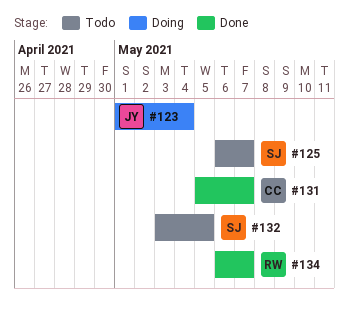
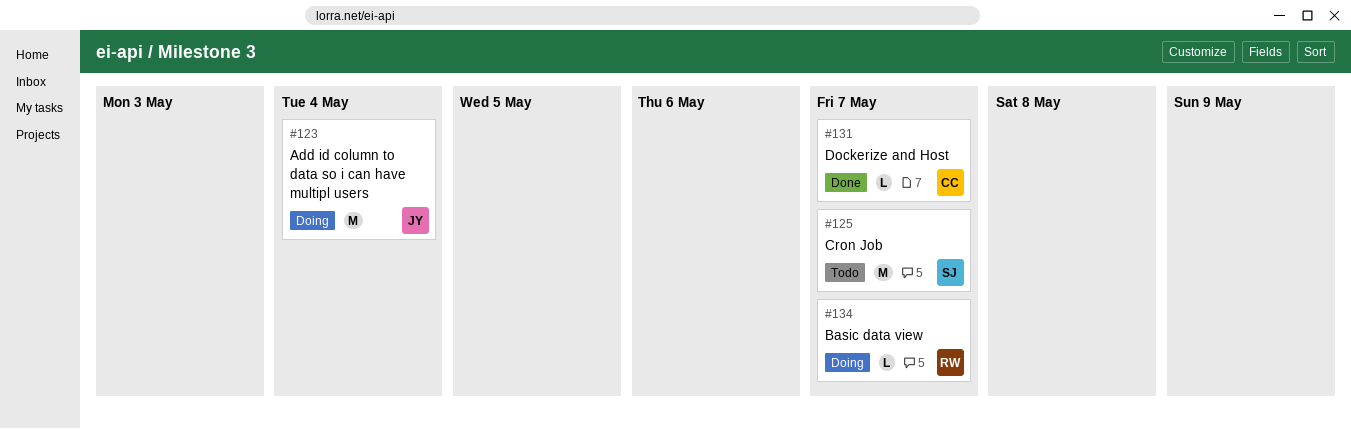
#132: present -> none
#134, status: Done -> Doing

